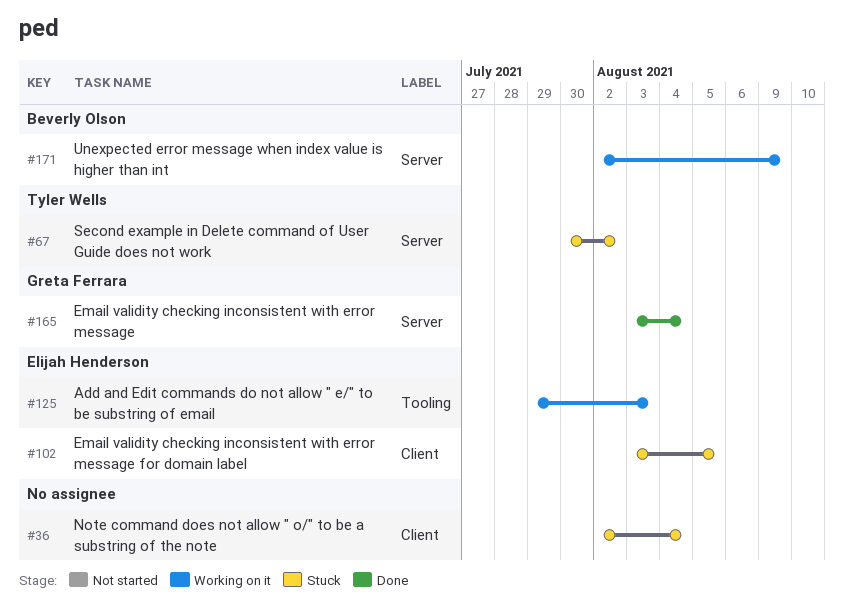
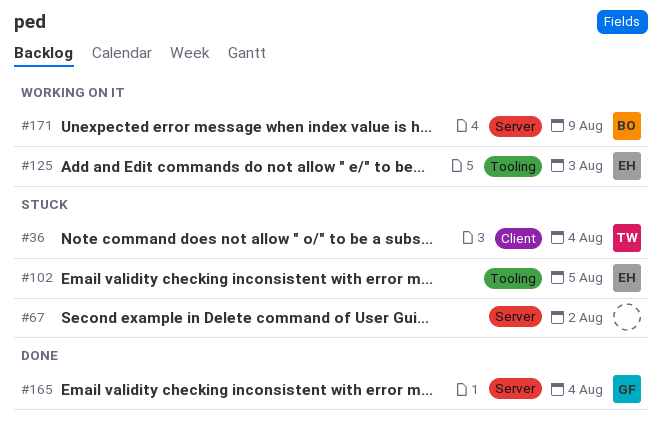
#36, owner: none -> Tyler Wells
#67, owner: Tyler Wells -> none
#102, label: Client -> Tooling

